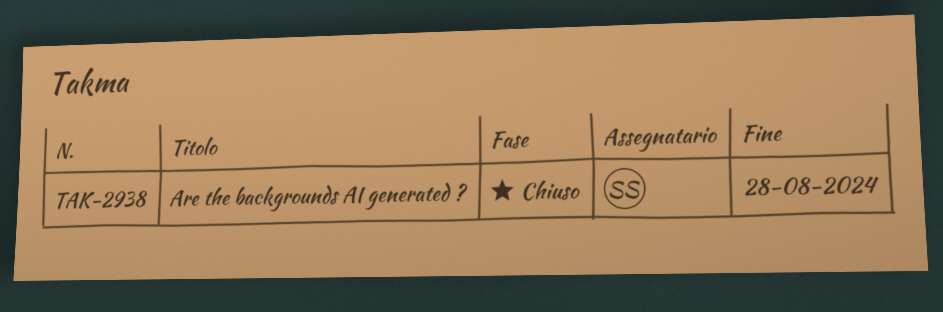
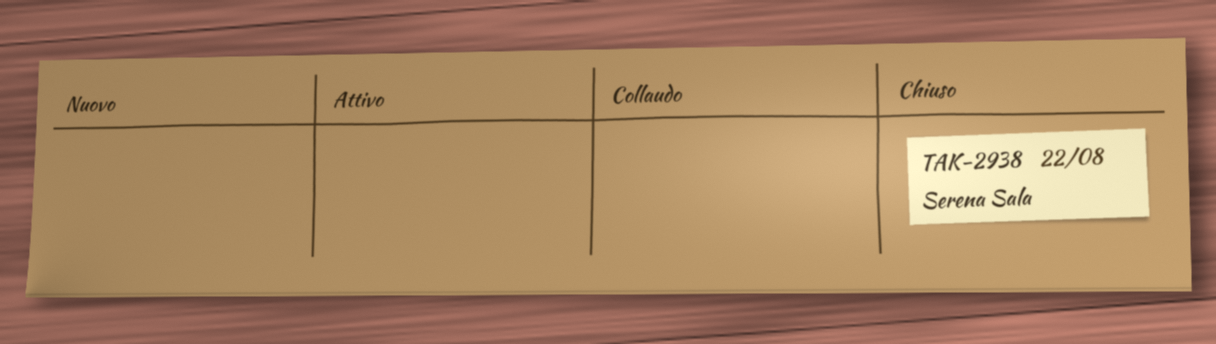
TAK-2938, due: Aug 28 -> Aug 22

